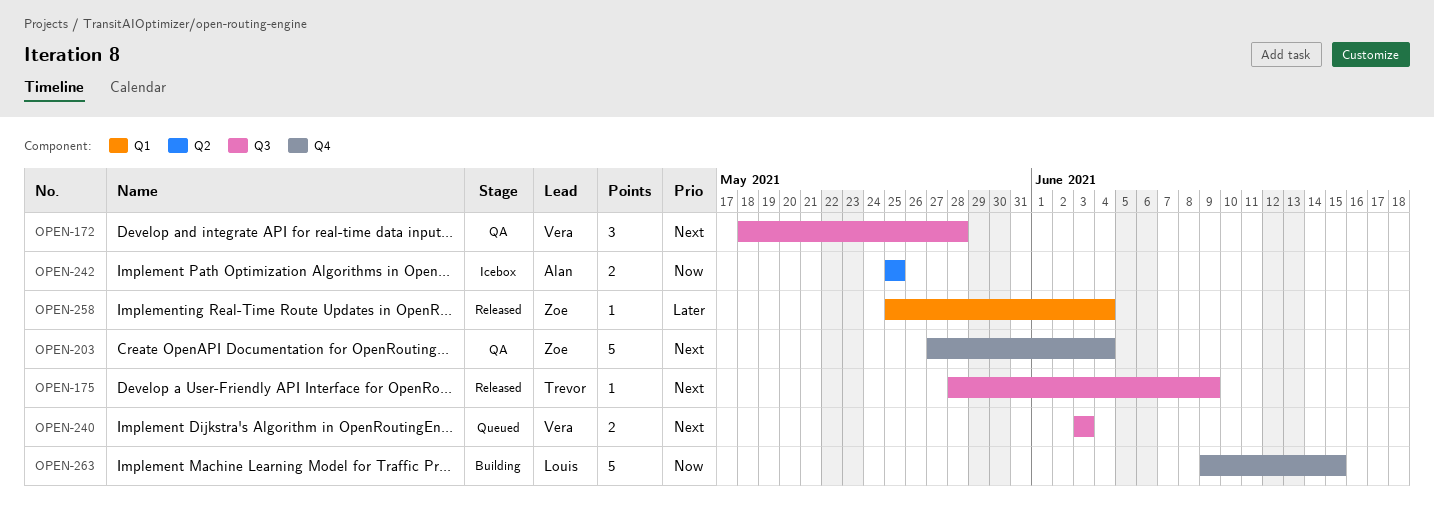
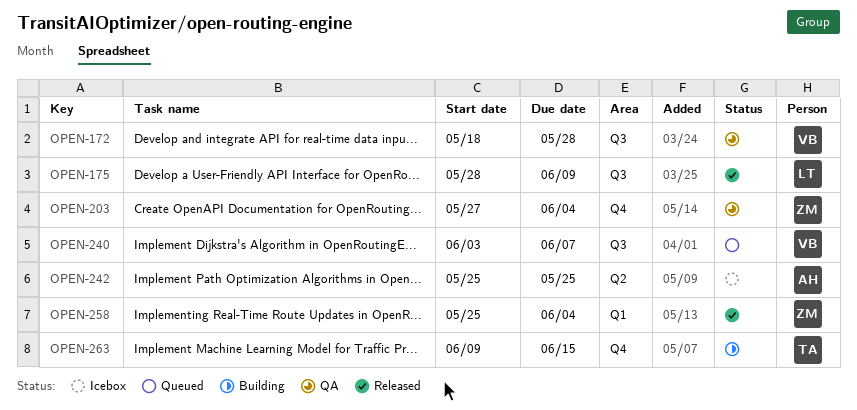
OPEN-175, owner: Trevor -> Louis
OPEN-240, due: Jun 3 -> Jun 7
OPEN-263, owner: Louis -> Trevor

